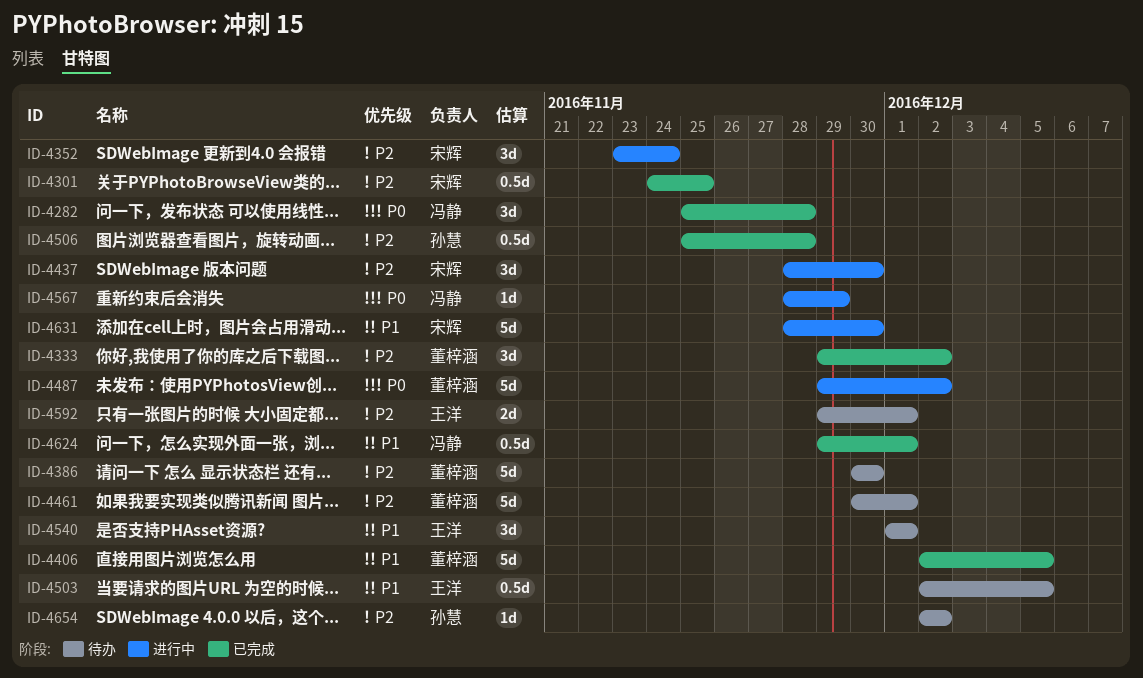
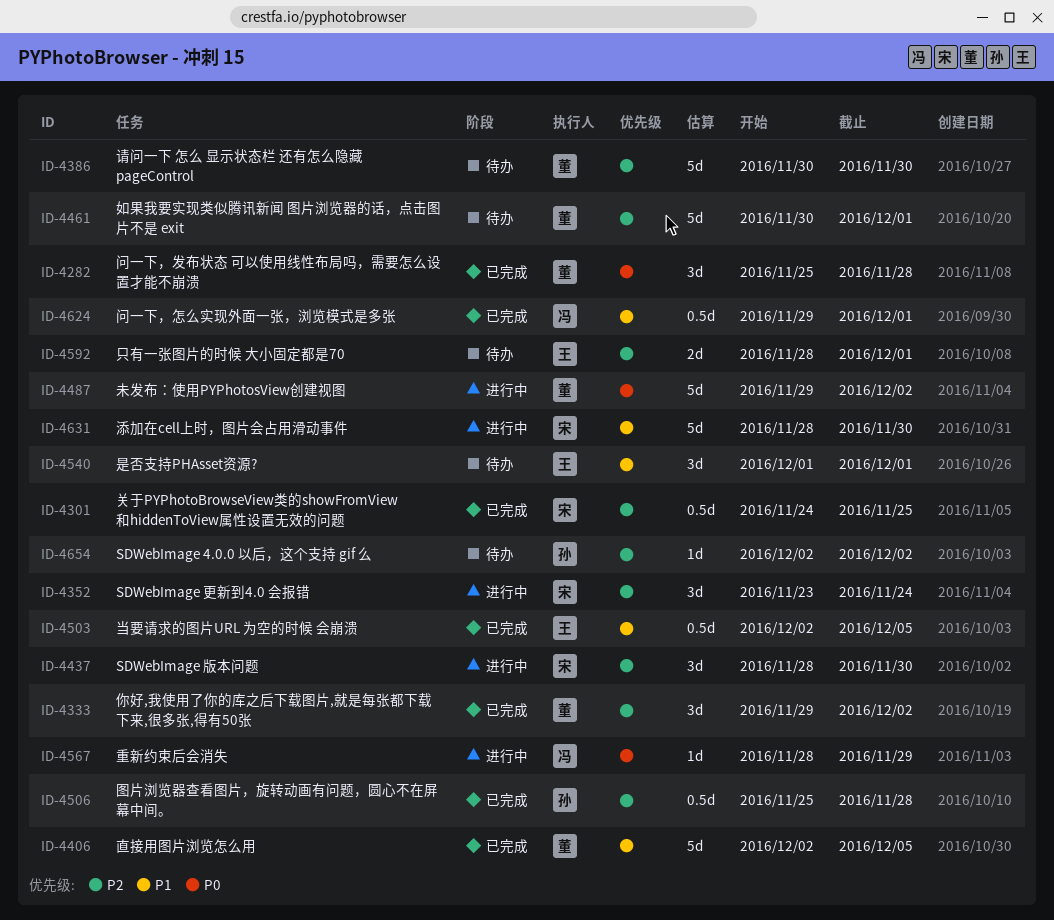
ID-4282, owner: 冯静 -> 董梓涵
ID-4503, status: 待办 -> 已完成
ID-4592, start: Nov 29 -> Nov 28

